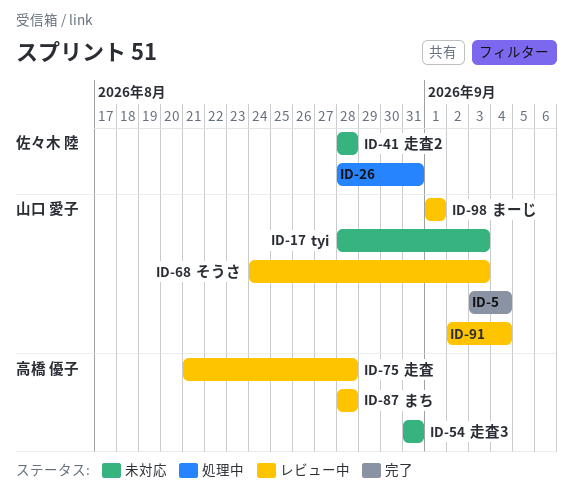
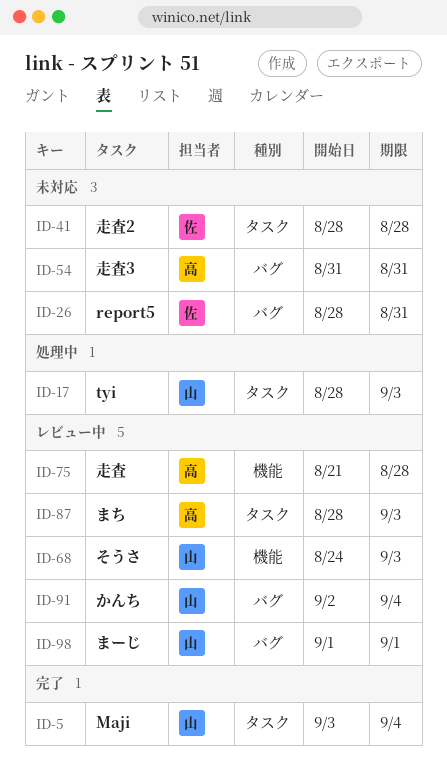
ID-17, status: 未対応 -> 処理中
ID-26, status: 処理中 -> 未対応
ID-87, due: Aug 28 -> Sep 3

